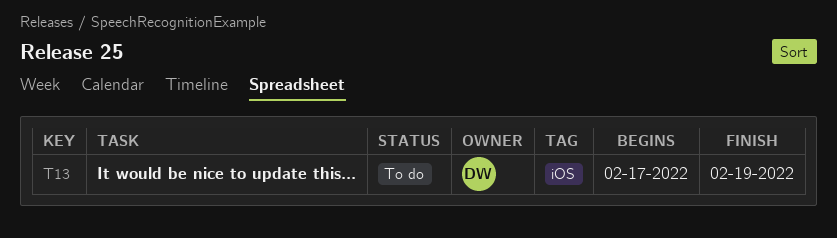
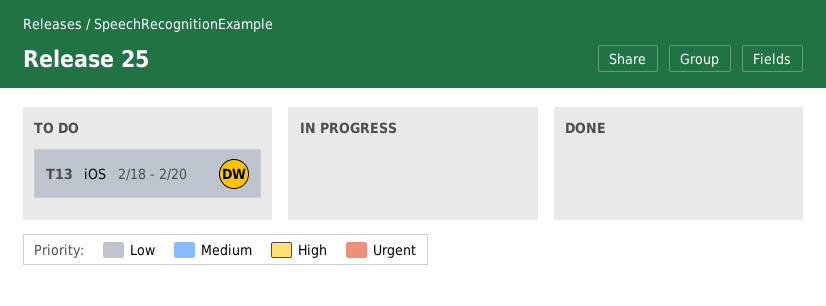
T13, start: Feb 17 -> Feb 18
T13, due: Feb 19 -> Feb 20

